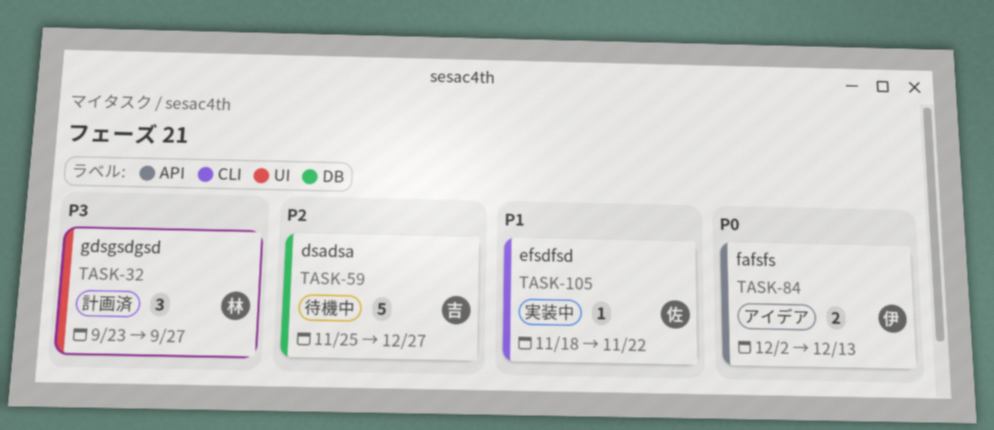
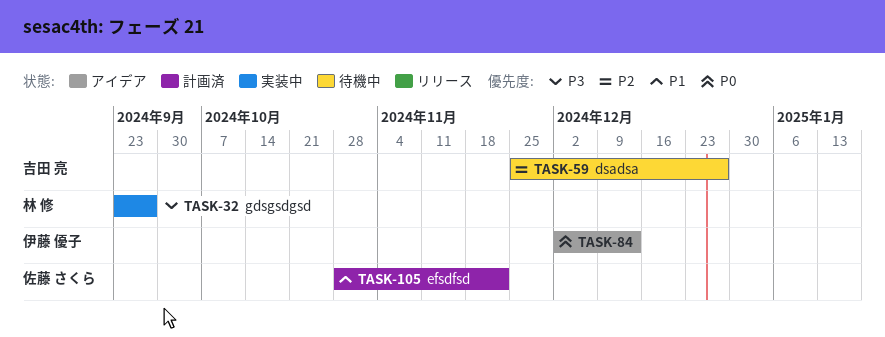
TASK-32, status: 計画済 -> 実装中
TASK-105, status: 実装中 -> 計画済
TASK-105, start: Nov 18 -> Oct 28

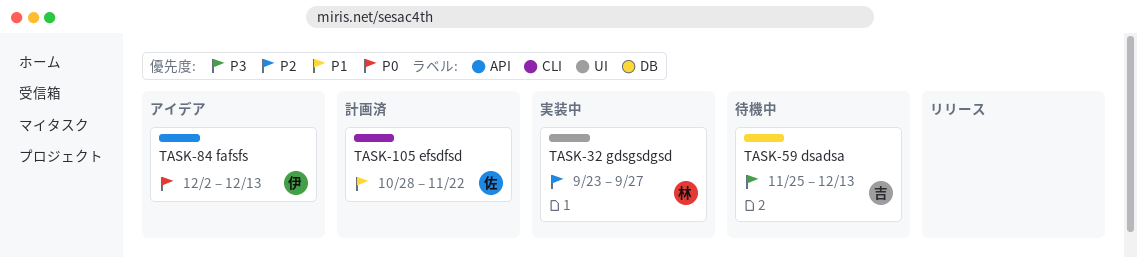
TASK-32, priority: P3 -> P2
TASK-59, priority: P2 -> P3
TASK-59, due: Dec 27 -> Dec 13

